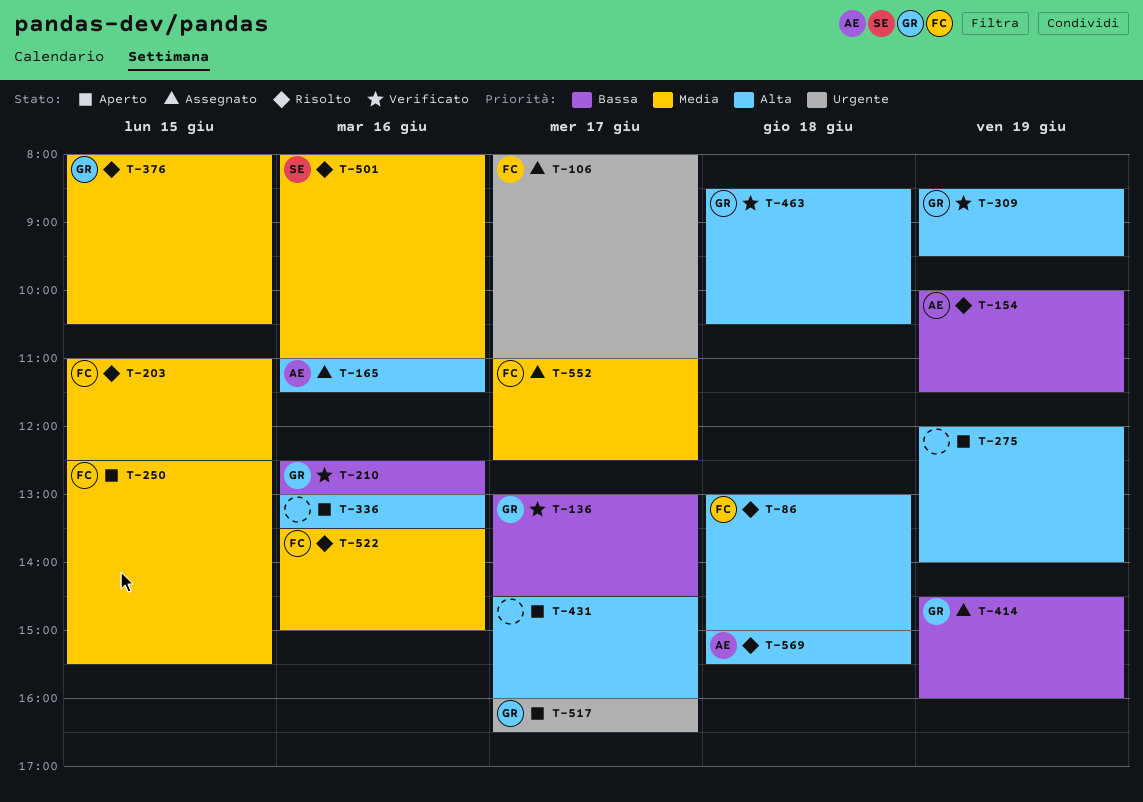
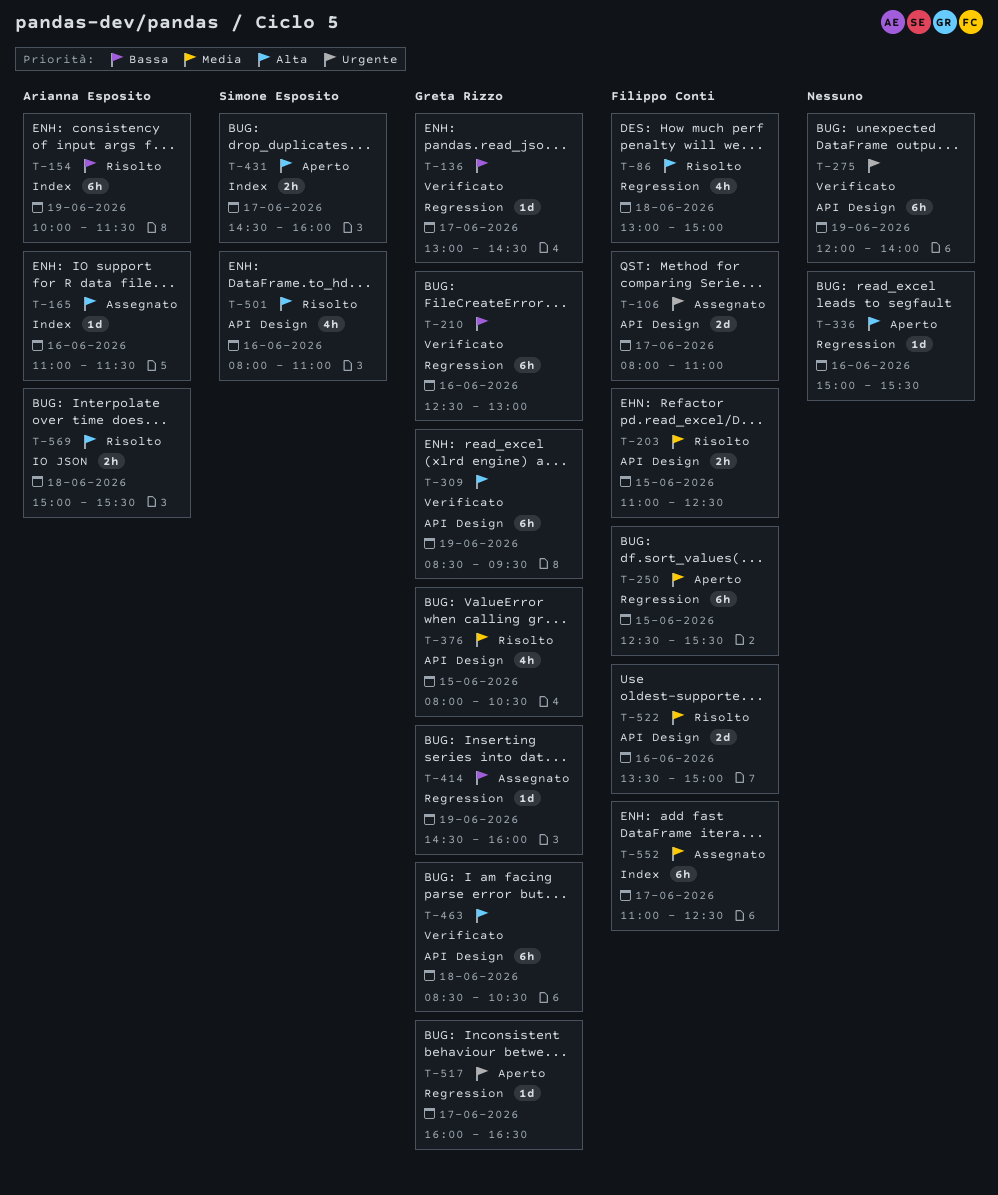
T-275, status: Aperto -> Verificato
T-275, priority: Alta -> Urgente
T-336, begins: 13:00 -> 15:00
T-336, ends: 13:30 -> 15:30
T-431, owner: none -> Simone Esposito
T-501, priority: Media -> Alta

